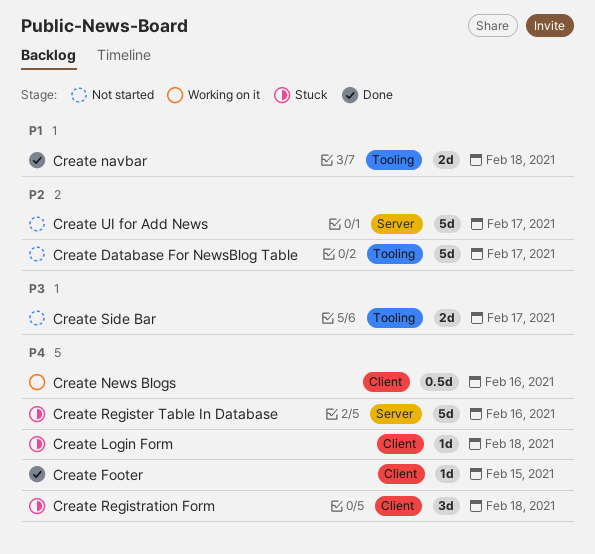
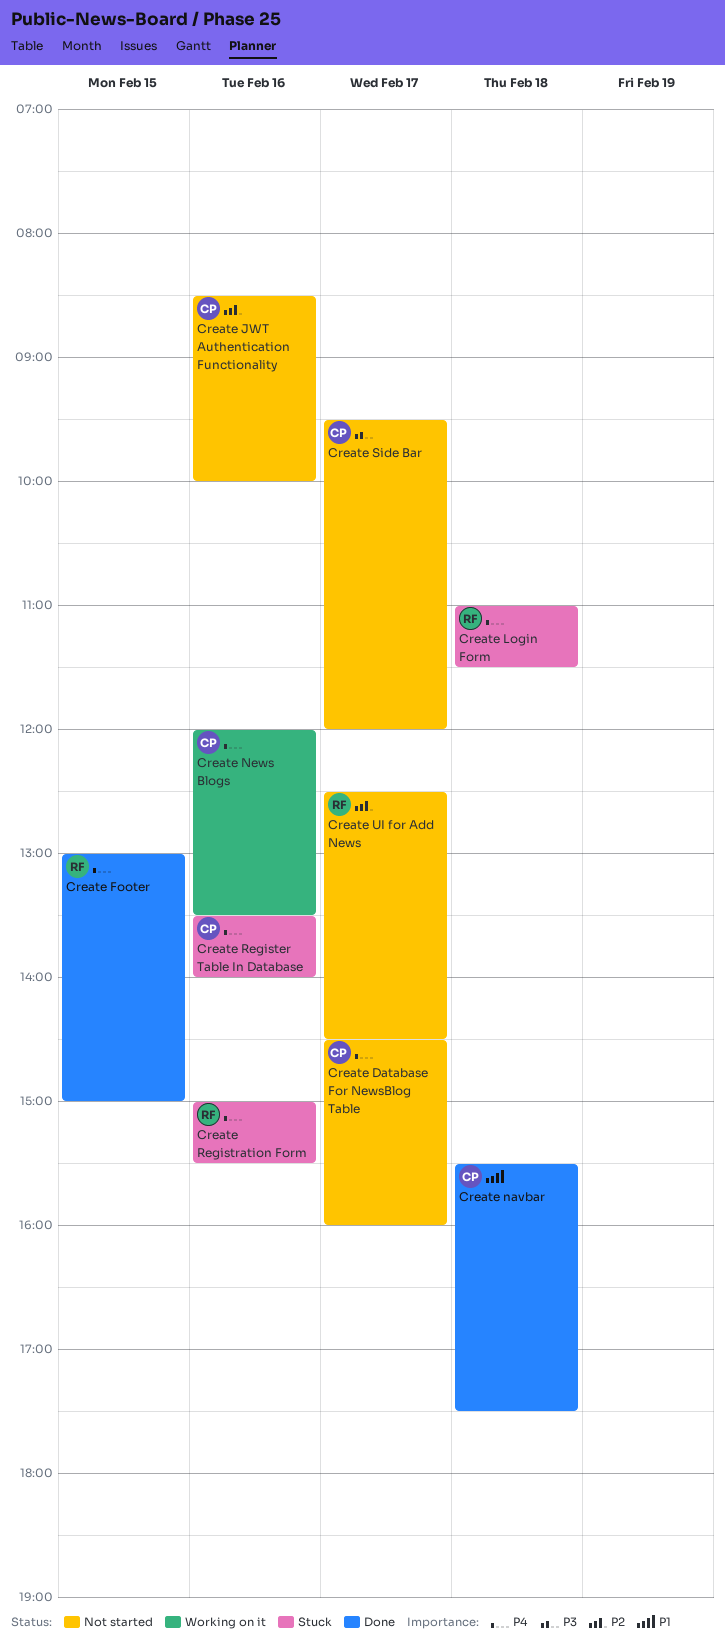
Create Database For NewsBlog Table, priority: P2 -> P4
Create JWT Authentication Functionality: none -> present
Create Registration Form, day: Feb 18 -> Feb 16

